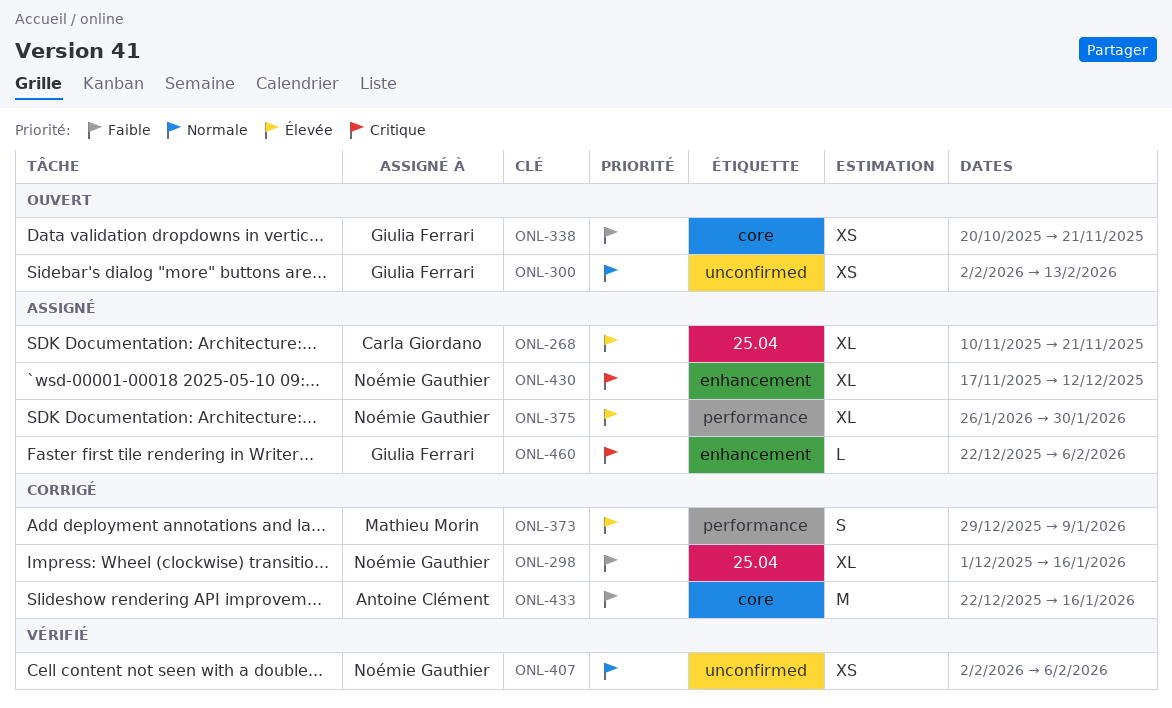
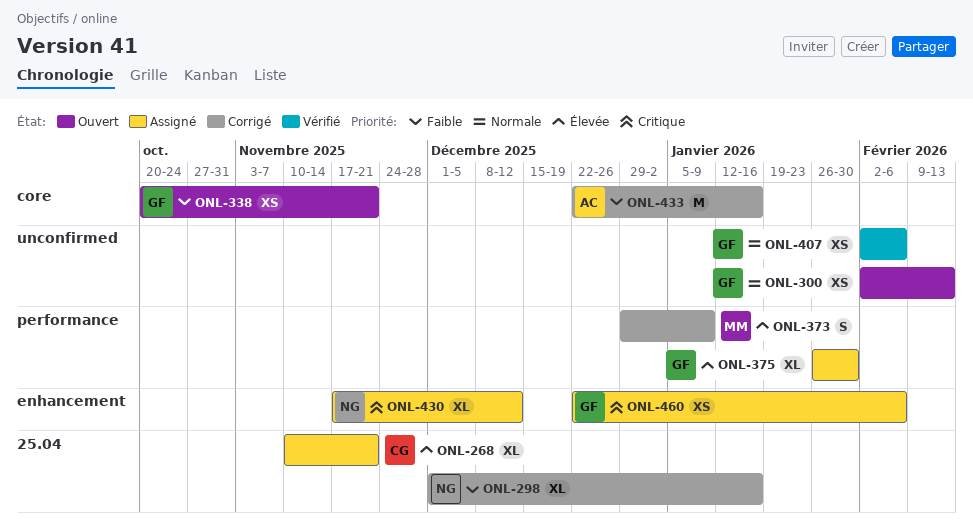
ONL-375, owner: Noémie Gauthier -> Giulia Ferrari
ONL-407, owner: Noémie Gauthier -> Giulia Ferrari
ONL-460, estimate: L -> XS

